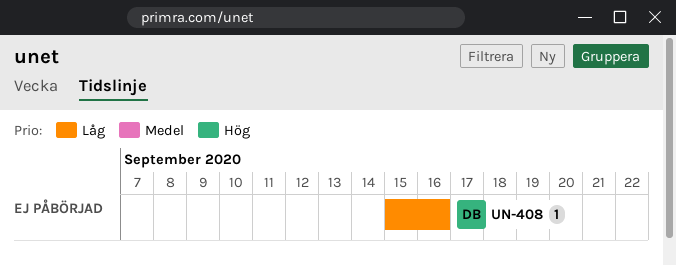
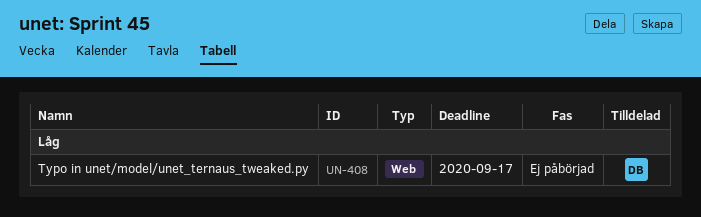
UN-408, due: Sep 16 -> Sep 17

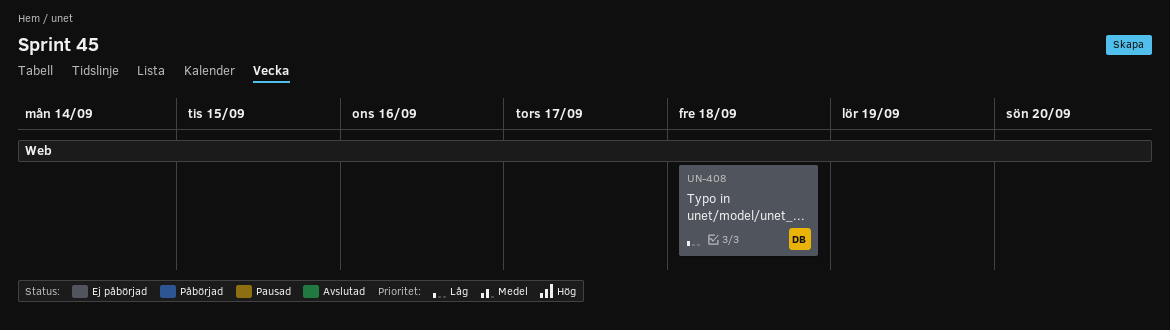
UN-408, due: Sep 17 -> Sep 18

